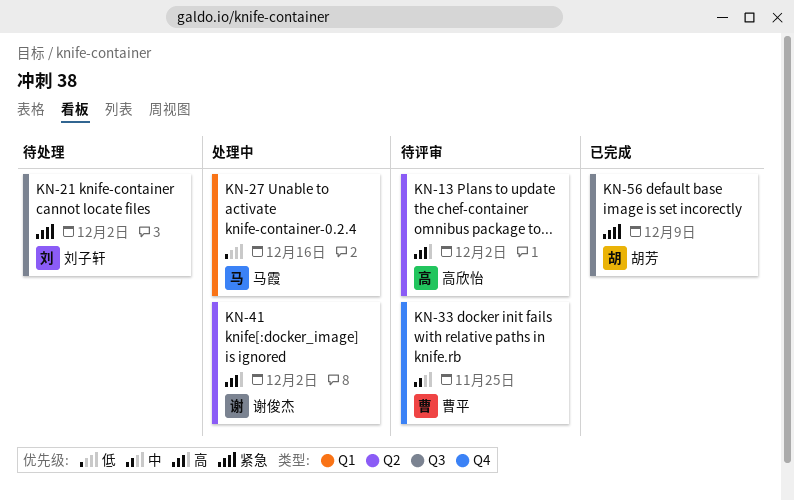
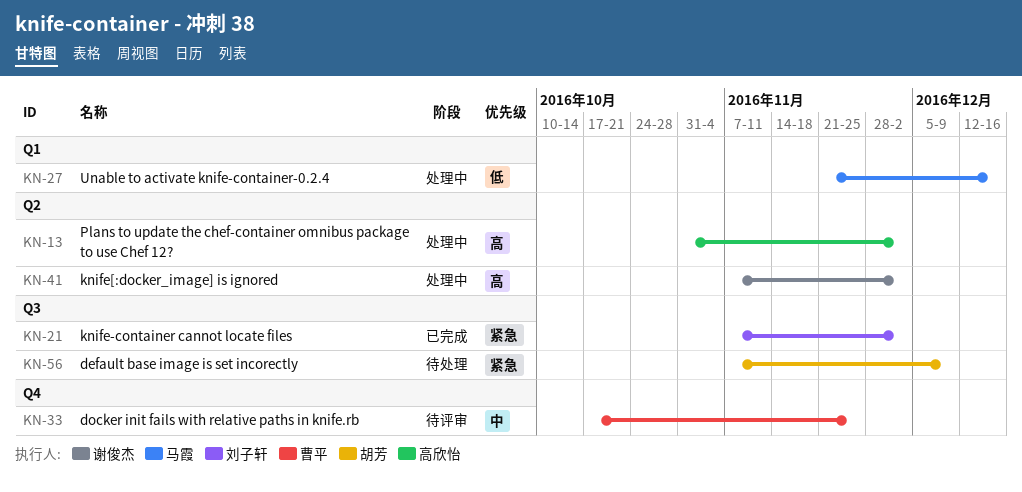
KN-13, status: 待评审 -> 处理中
KN-21, status: 待处理 -> 已完成
KN-56, status: 已完成 -> 待处理

